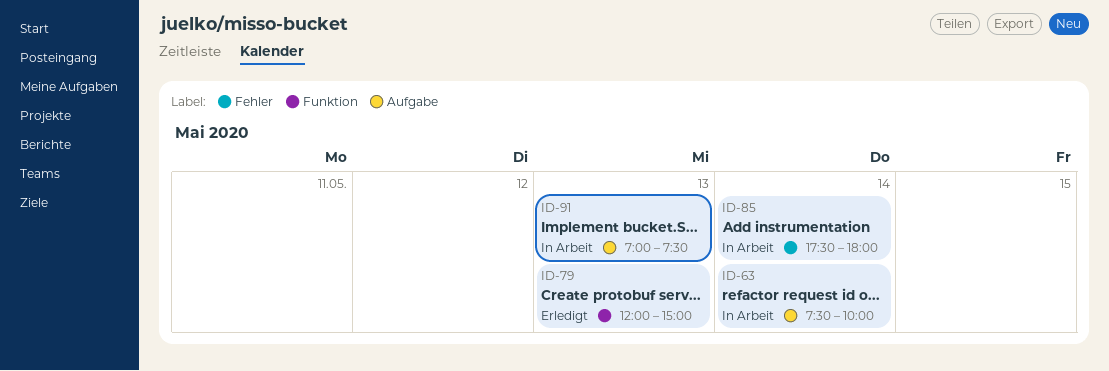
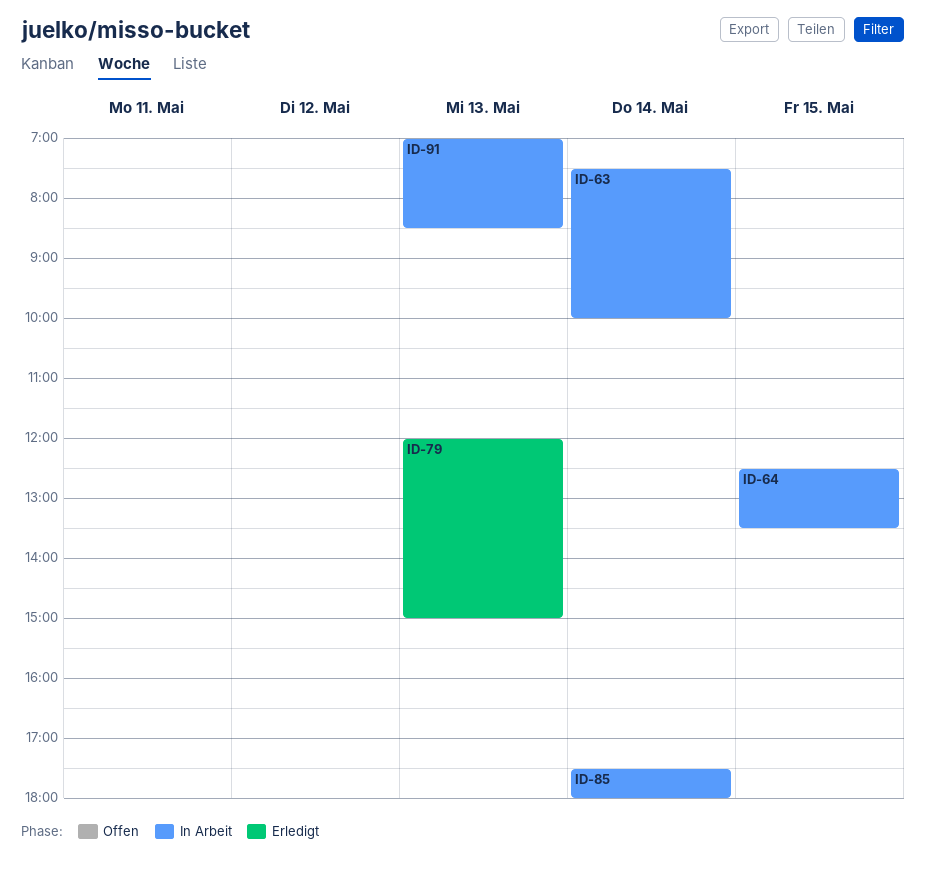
ID-64: none -> present
ID-91, ends: 07:30 -> 08:30

